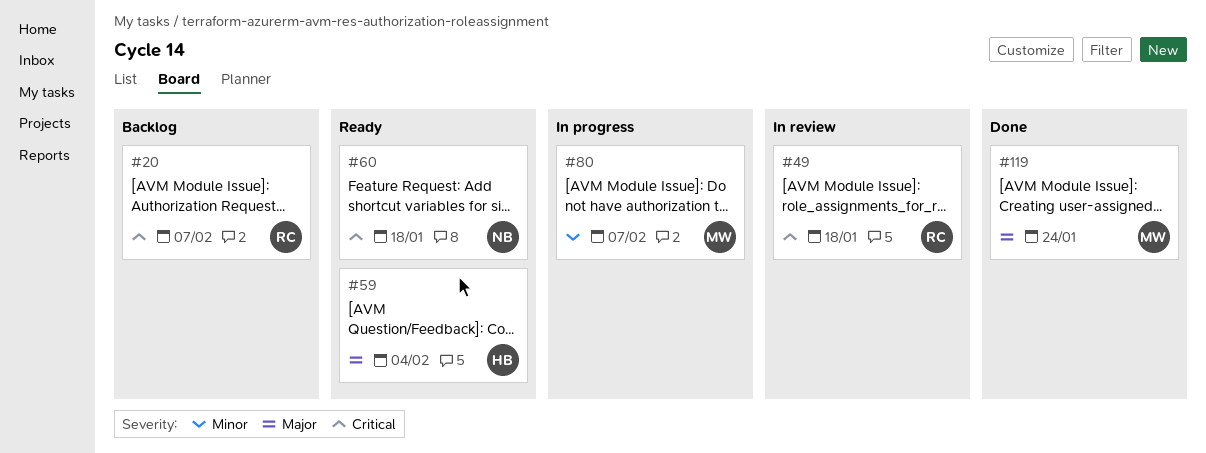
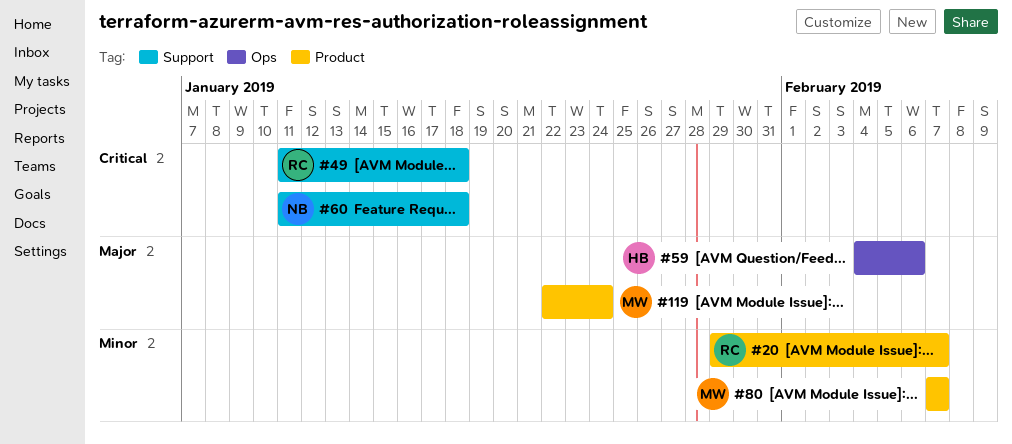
#20, priority: Critical -> Minor
#59, due: Feb 4 -> Feb 6

